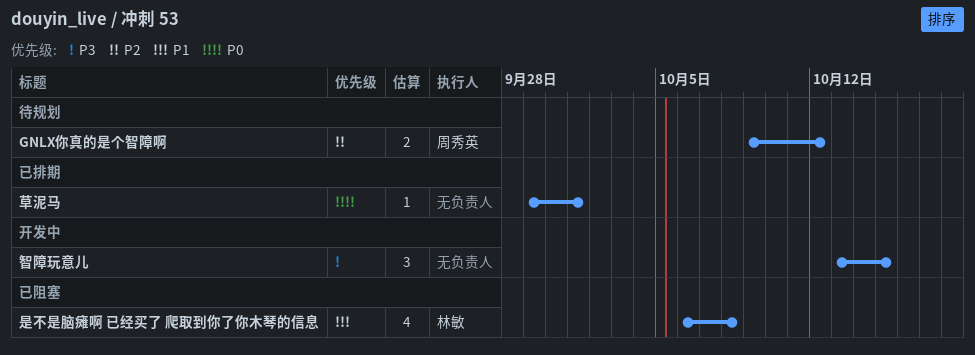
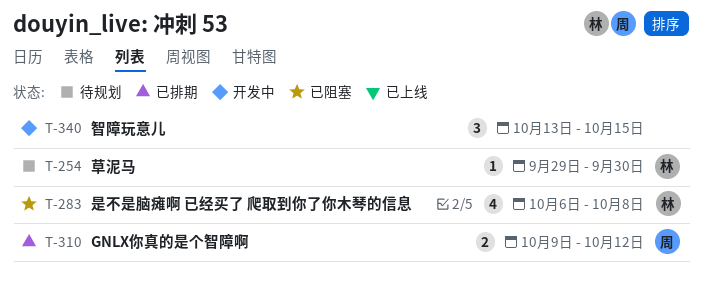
GNLX你真的是个智障啊, status: 待规划 -> 已排期
草泥马, status: 已排期 -> 待规划
草泥马, owner: none -> 林敏
草泥马, due: Oct 1 -> Sep 30

